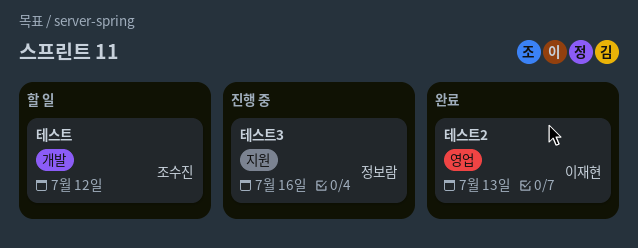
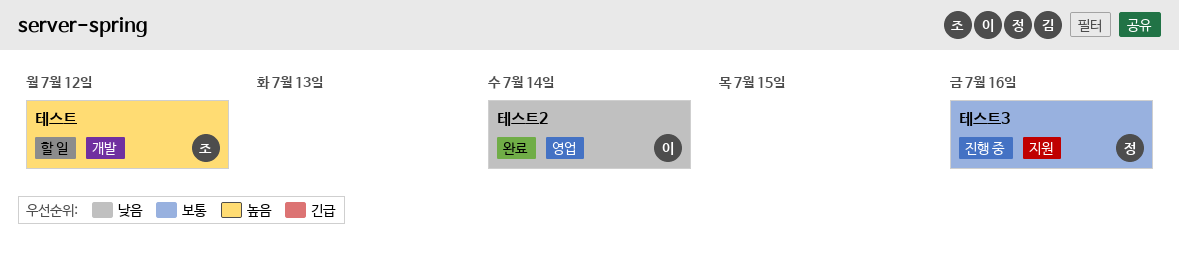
테스트2, due: Jul 13 -> Jul 14

